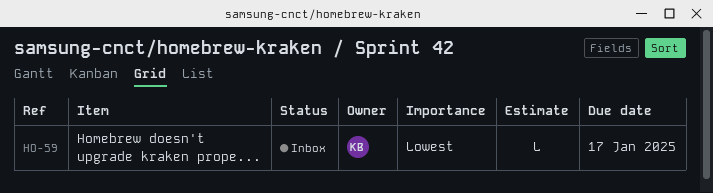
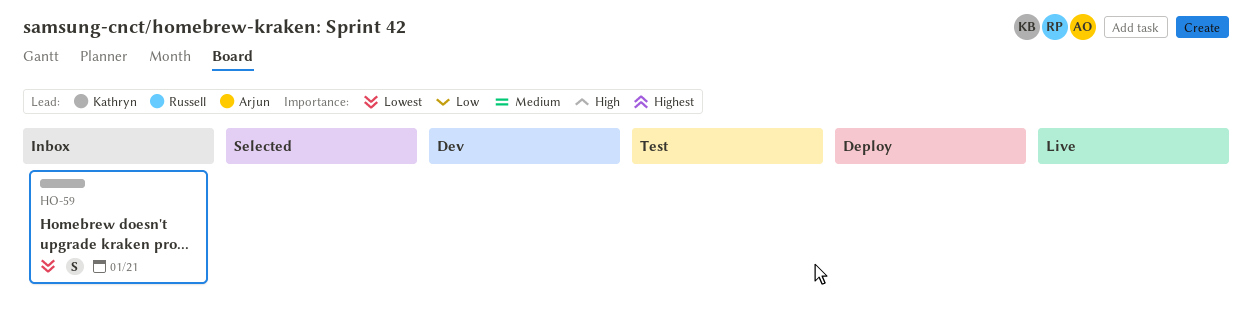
HO-59, estimate: L -> S
HO-59, due: Jan 17 -> Jan 21

